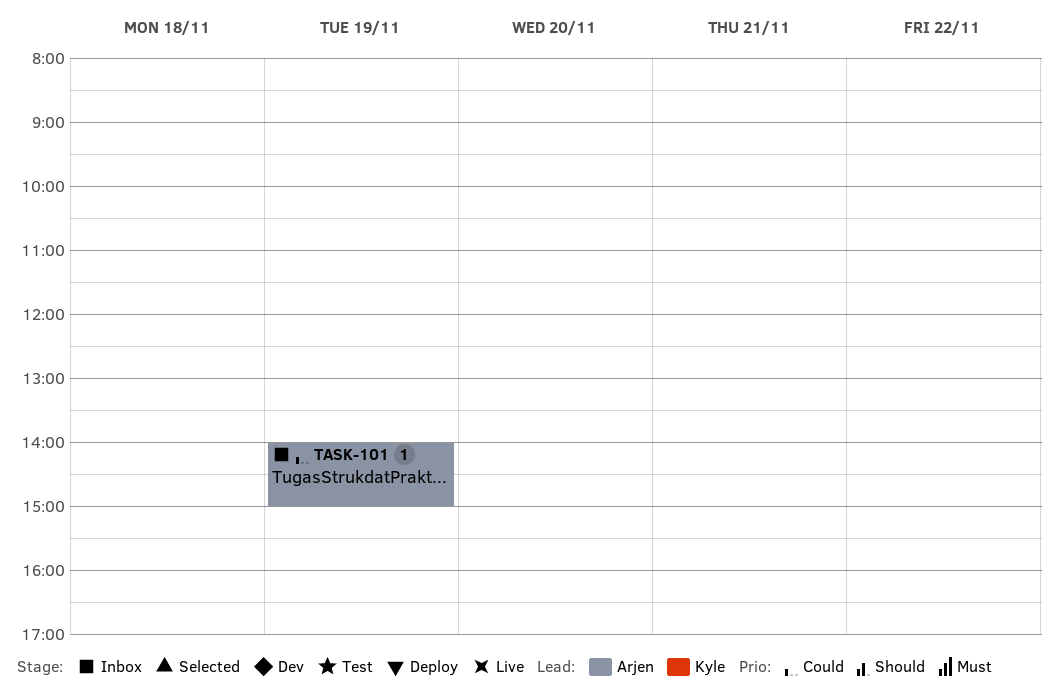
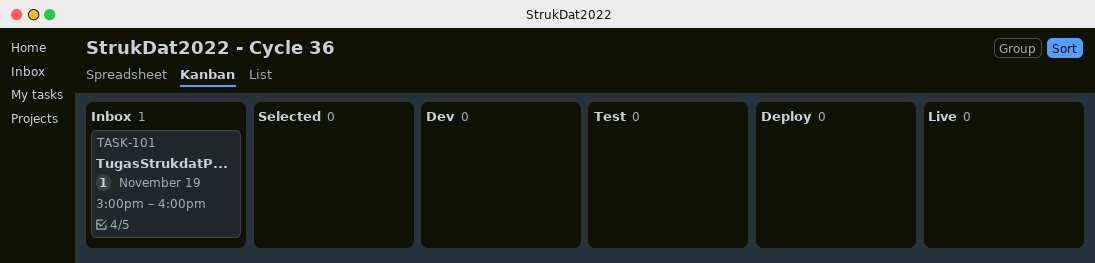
TASK-101, begins: 14:00 -> 15:00
TASK-101, ends: 15:00 -> 16:00

